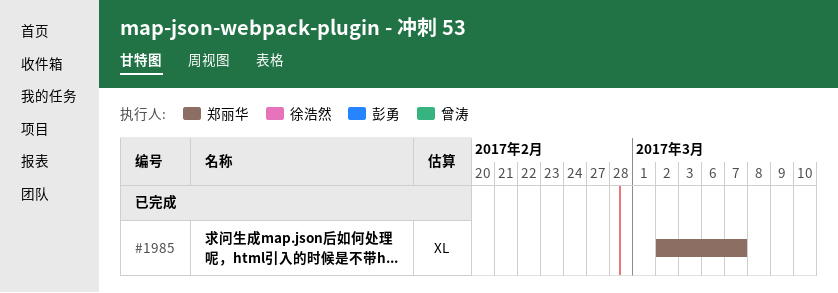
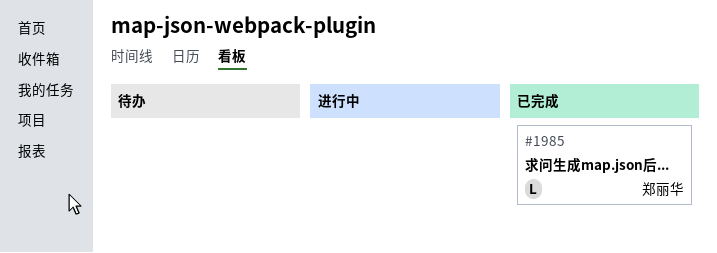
#1985, estimate: XL -> L

